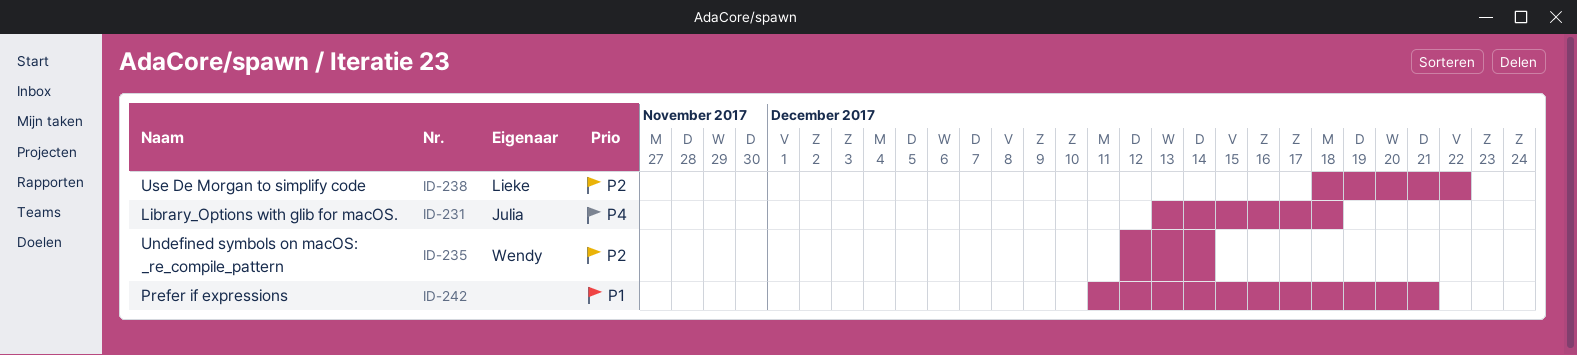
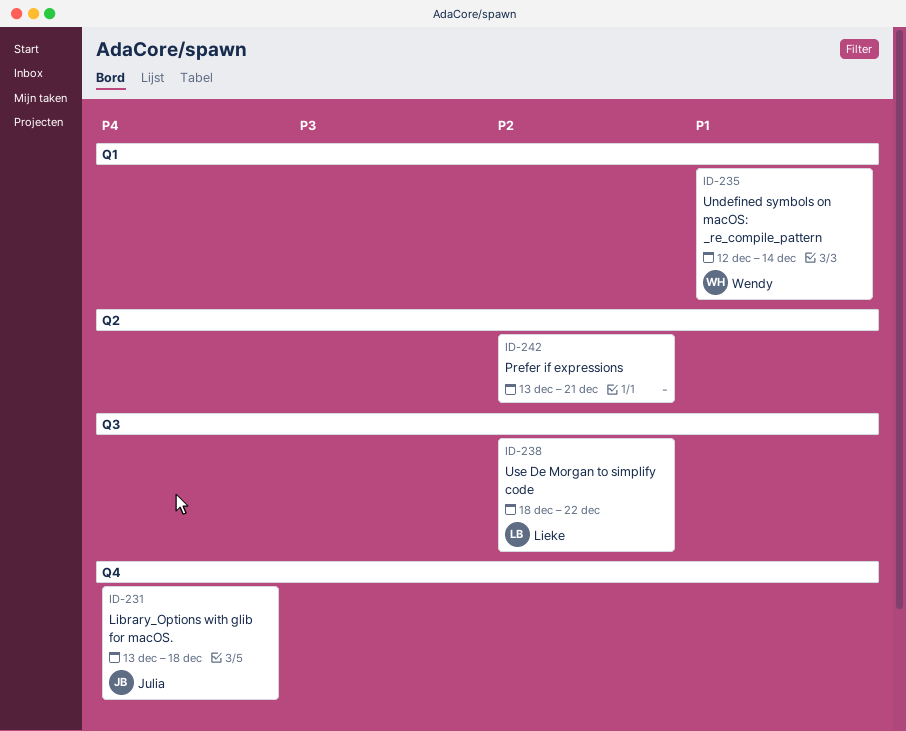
ID-235, priority: P2 -> P1
ID-242, priority: P1 -> P2
ID-242, start: Dec 11 -> Dec 13

